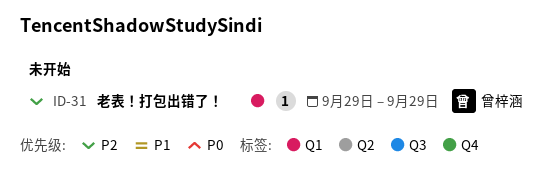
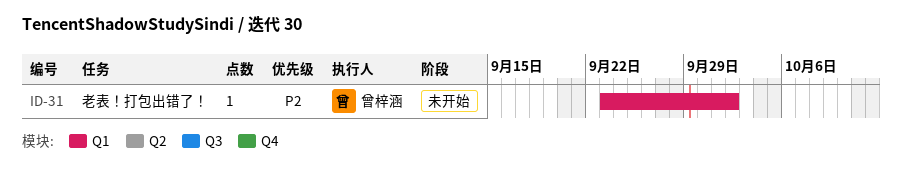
ID-31, start: Sep 29 -> Sep 23
ID-31, due: Sep 29 -> Oct 2

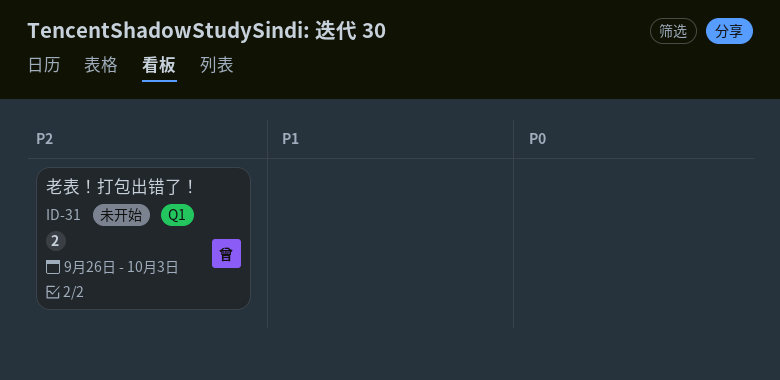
ID-31, estimate: 1 -> 2
ID-31, start: Sep 23 -> Sep 26
ID-31, due: Oct 2 -> Oct 3

